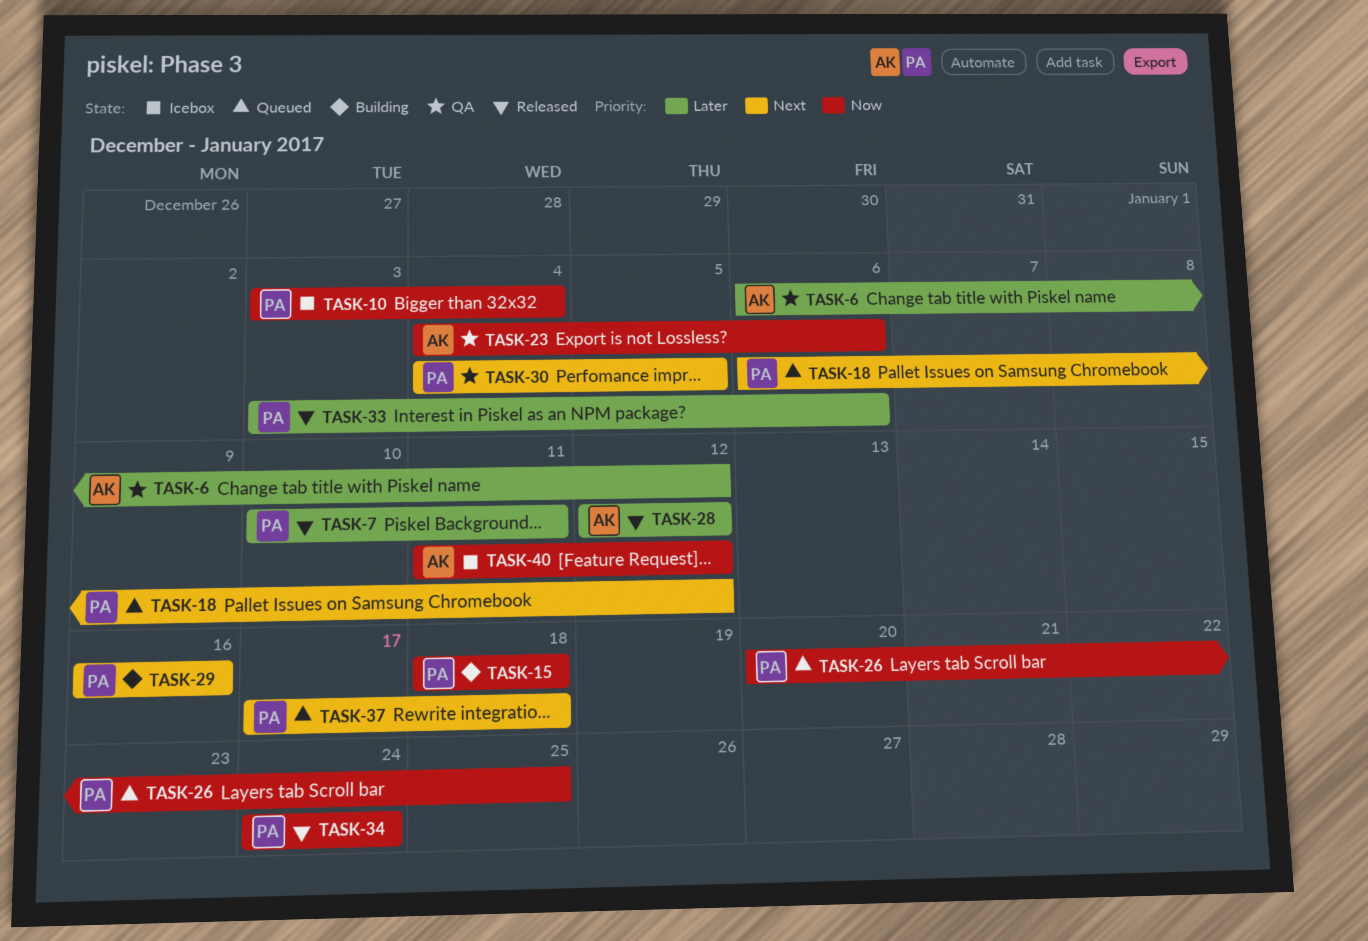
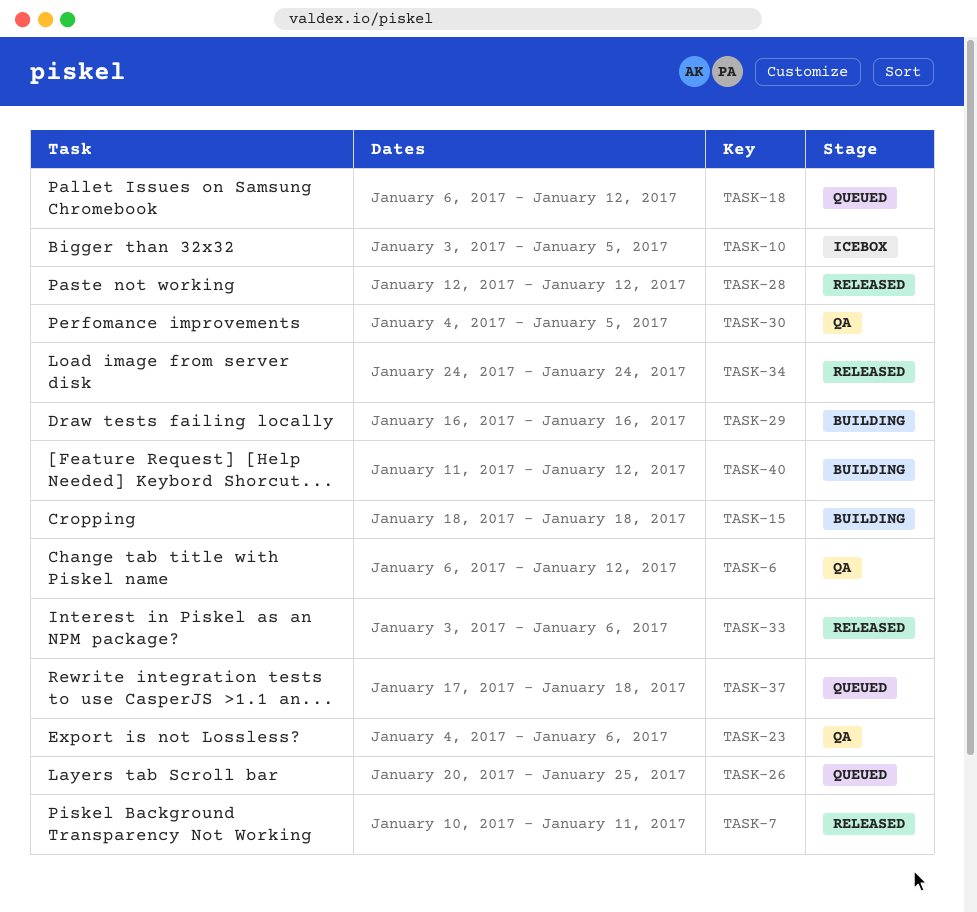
TASK-10, due: Jan 4 -> Jan 5
TASK-40, status: Icebox -> Building

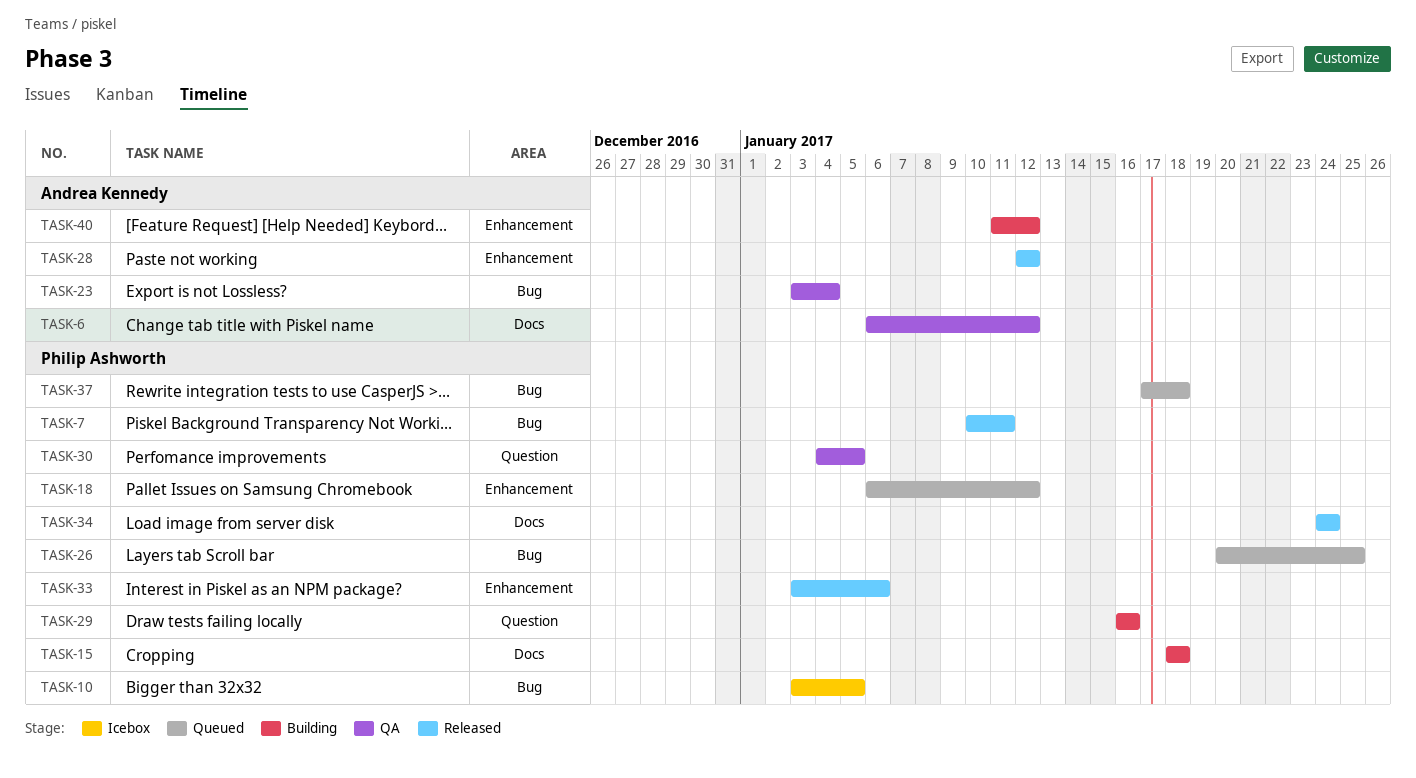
TASK-23, start: Jan 4 -> Jan 3
TASK-23, due: Jan 6 -> Jan 4

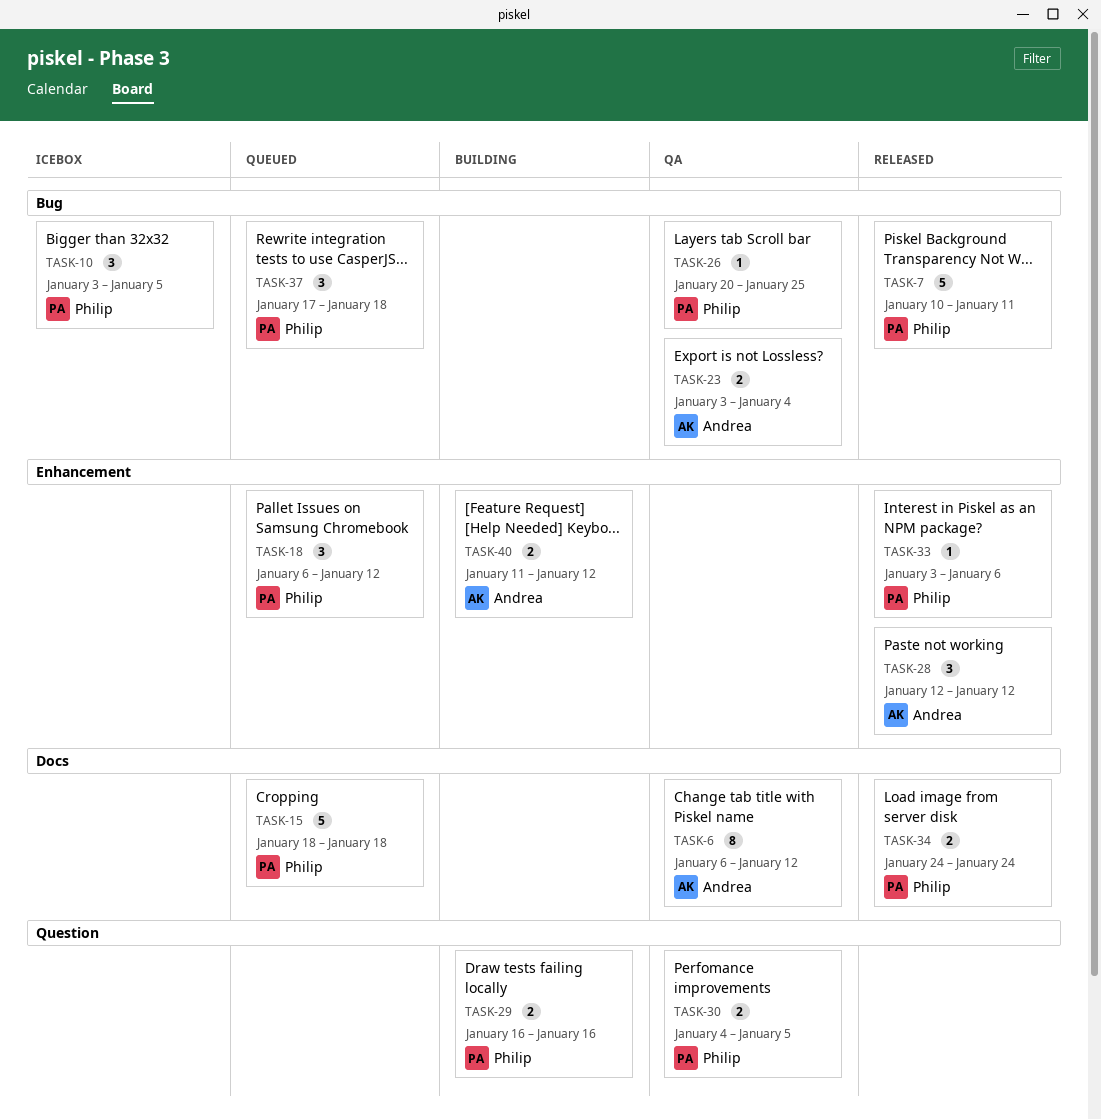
TASK-15, status: Building -> Queued
TASK-26, status: Queued -> QA

